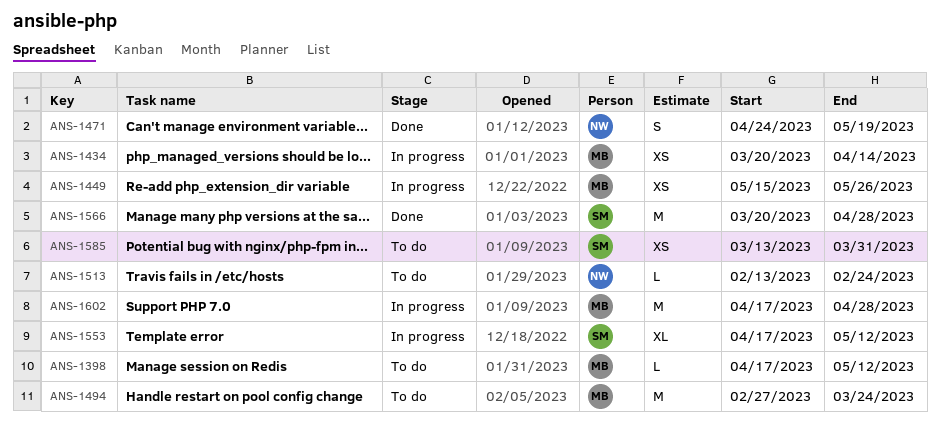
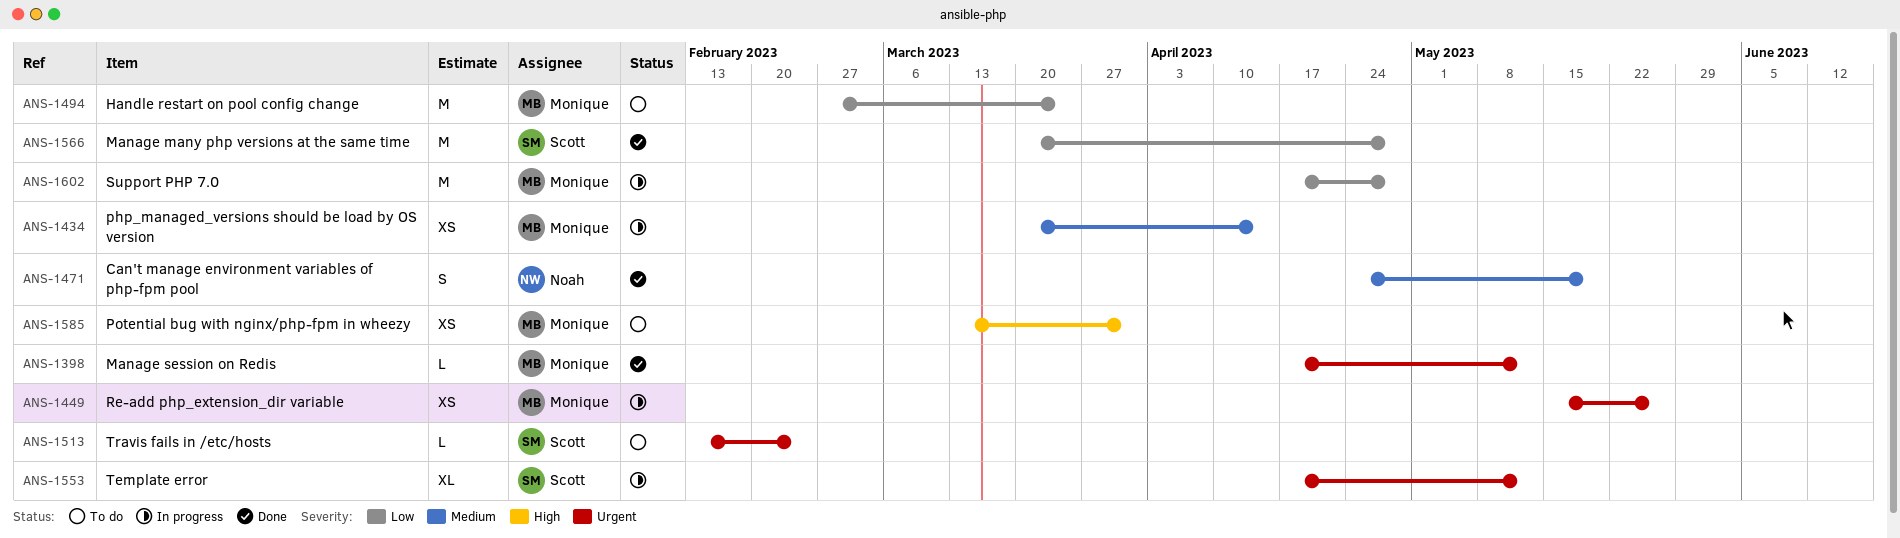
ANS-1398, status: To do -> Done
ANS-1513, owner: Noah -> Scott
ANS-1585, owner: Scott -> Monique

